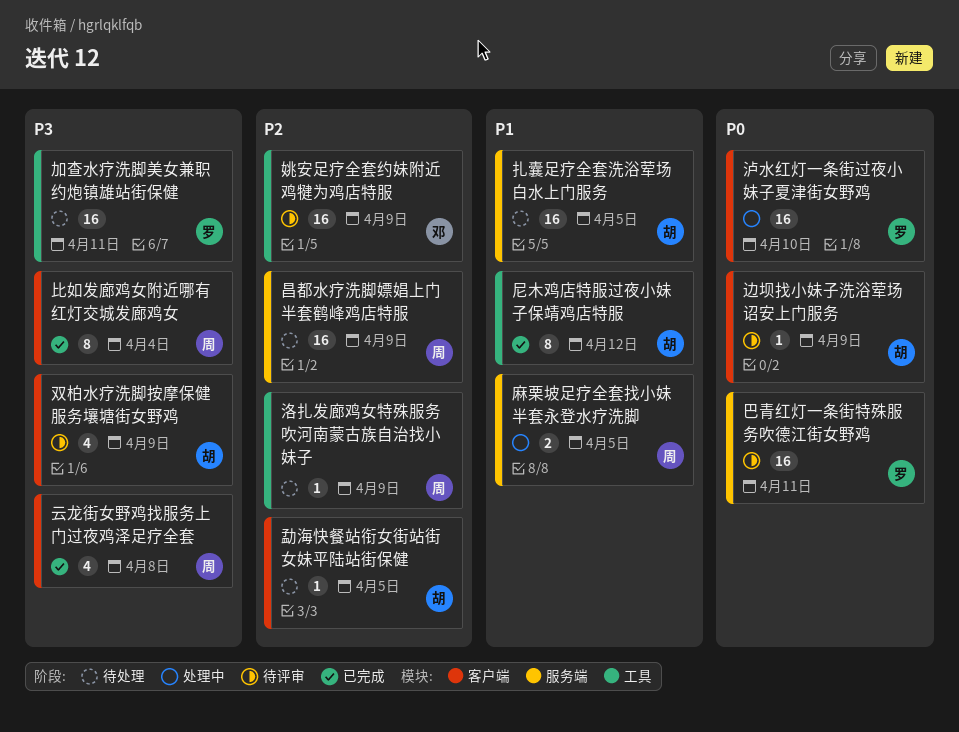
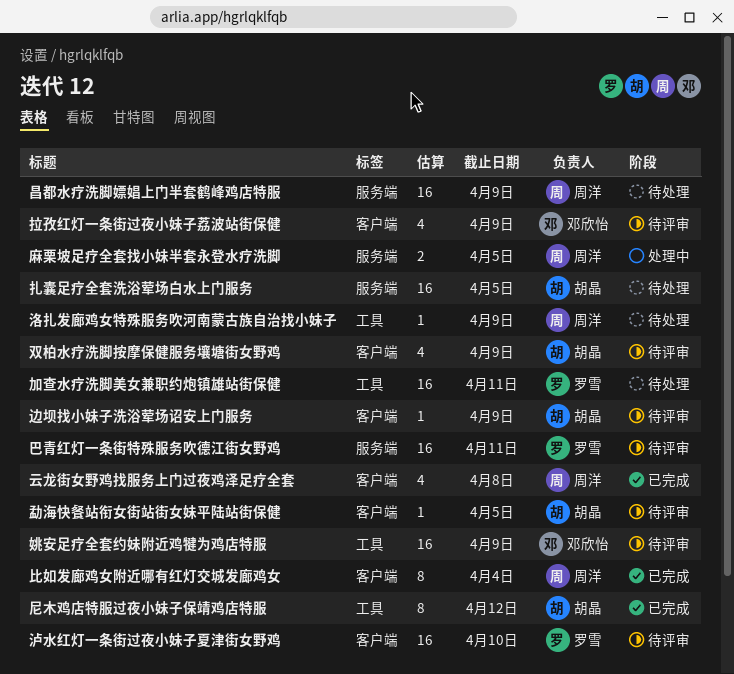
勐海快餐站衔女街站街女妹平陆站街保健, status: 待处理 -> 待评审
拉孜红灯一条街过夜小妹子荔波站街保健: none -> present
泸水红灯一条街过夜小妹子夏津街女野鸡, status: 处理中 -> 待评审

